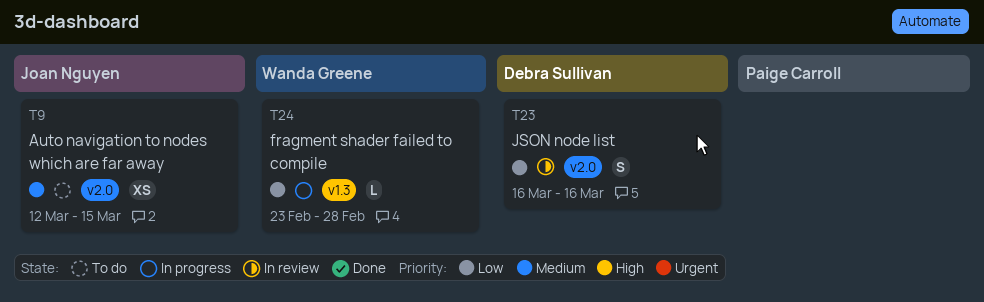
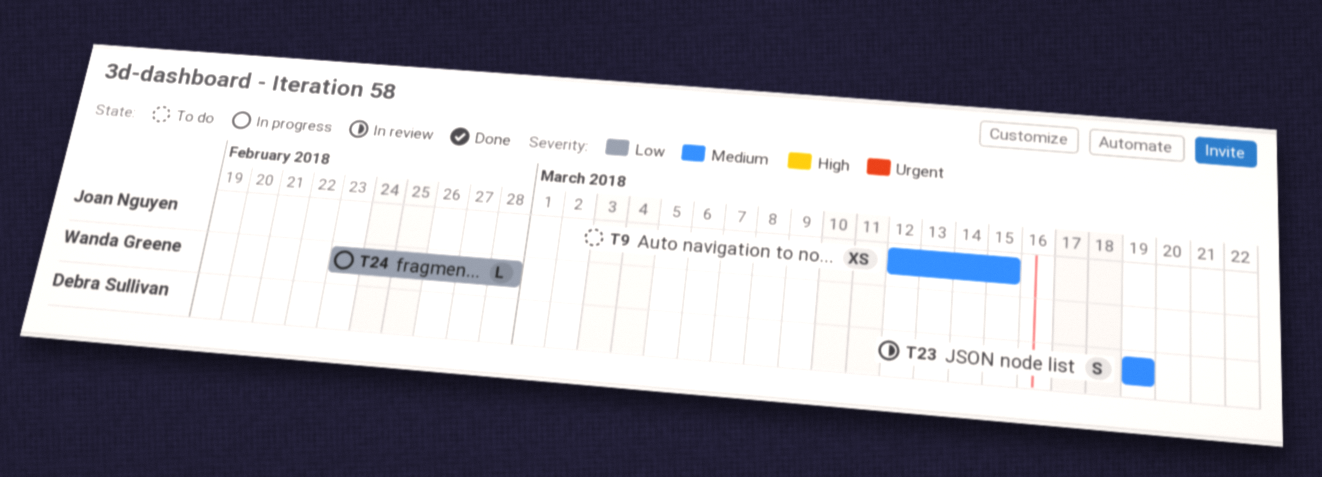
T23, priority: Low -> Medium
T23, start: Mar 16 -> Mar 19
T23, due: Mar 16 -> Mar 19

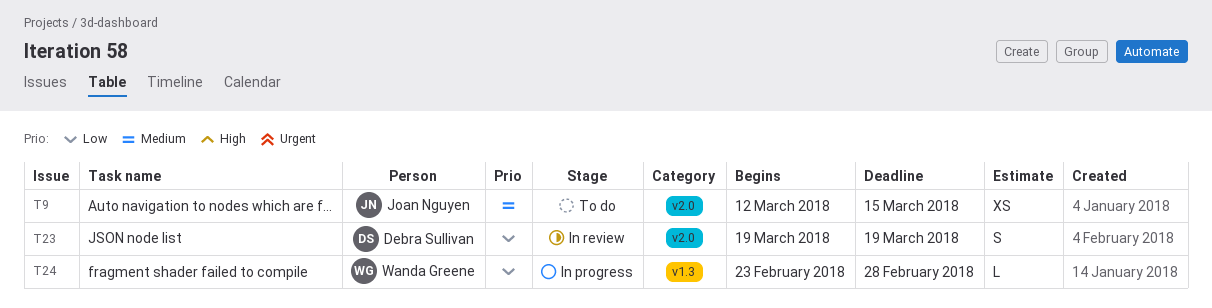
T23, priority: Medium -> Low

